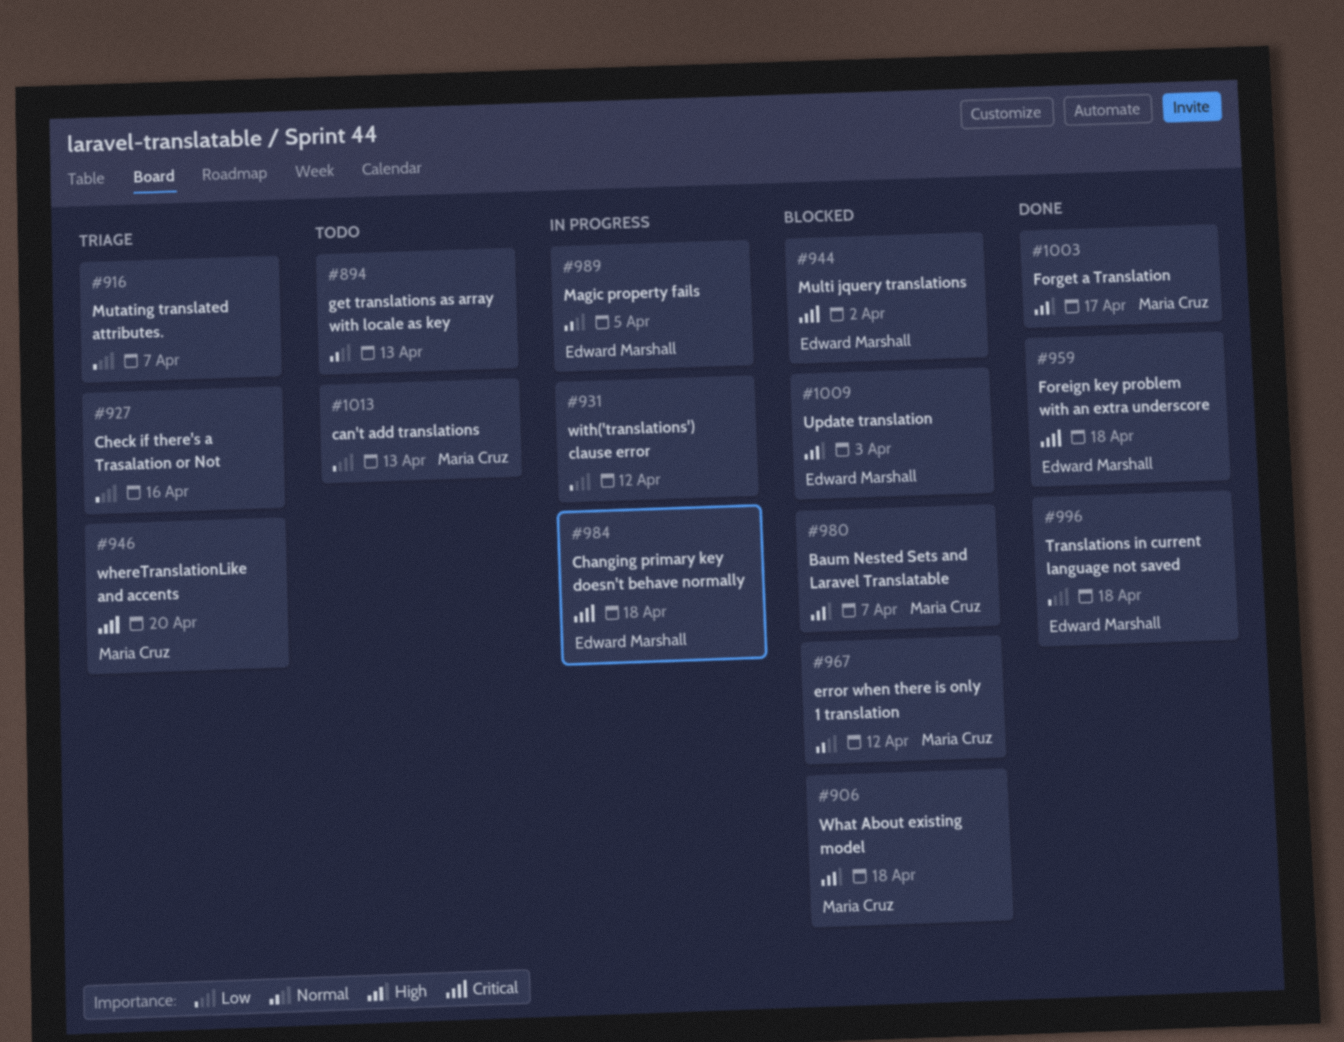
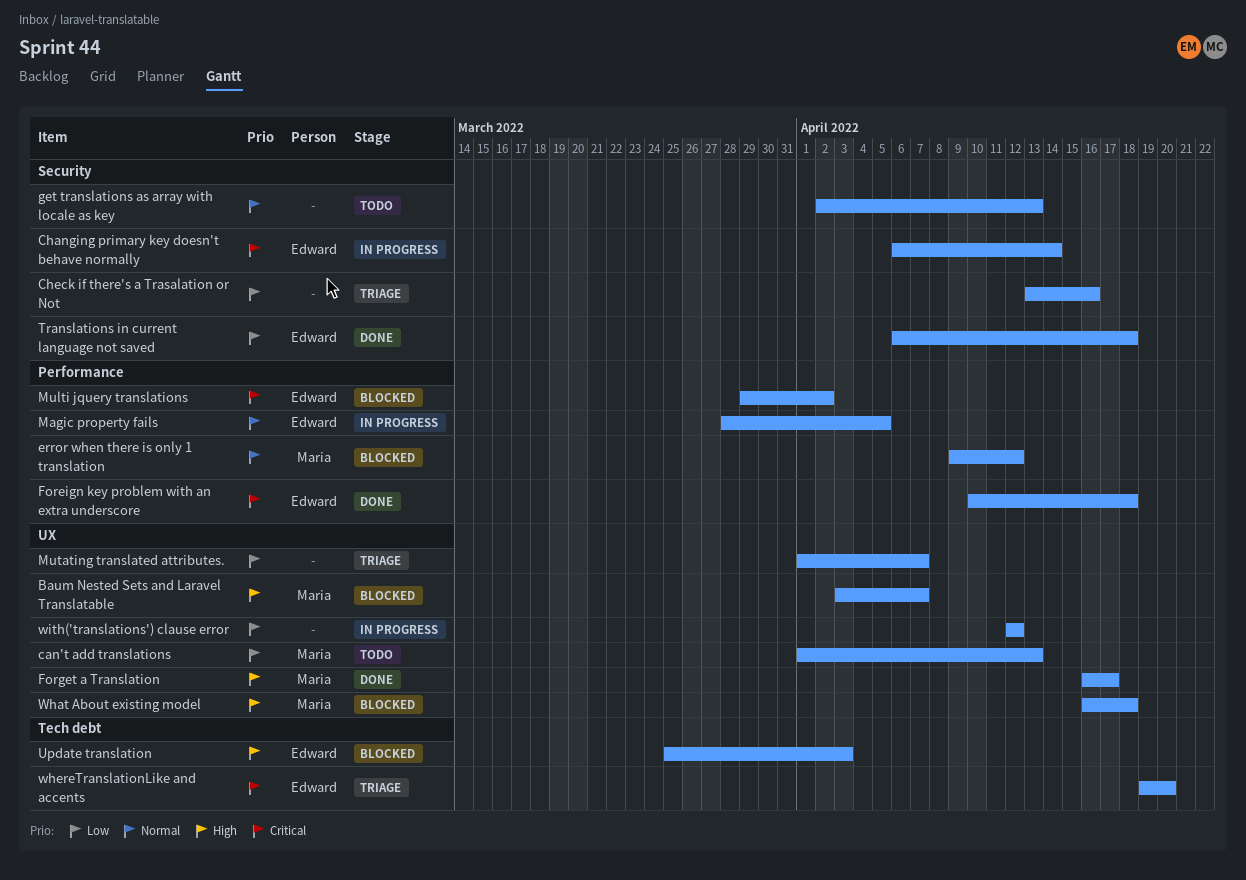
Changing primary key doesn't behave normally, due: Apr 18 -> Apr 14
whereTranslationLike and accents, owner: Maria Cruz -> Edward Marshall

